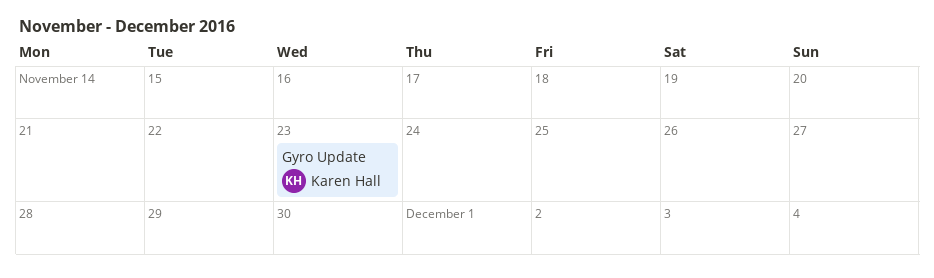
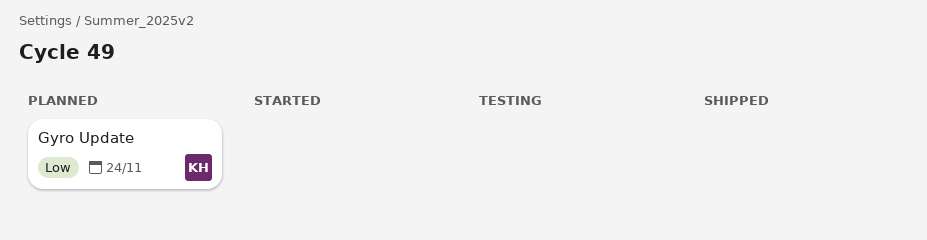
Gyro Update, due: Nov 23 -> Nov 24

